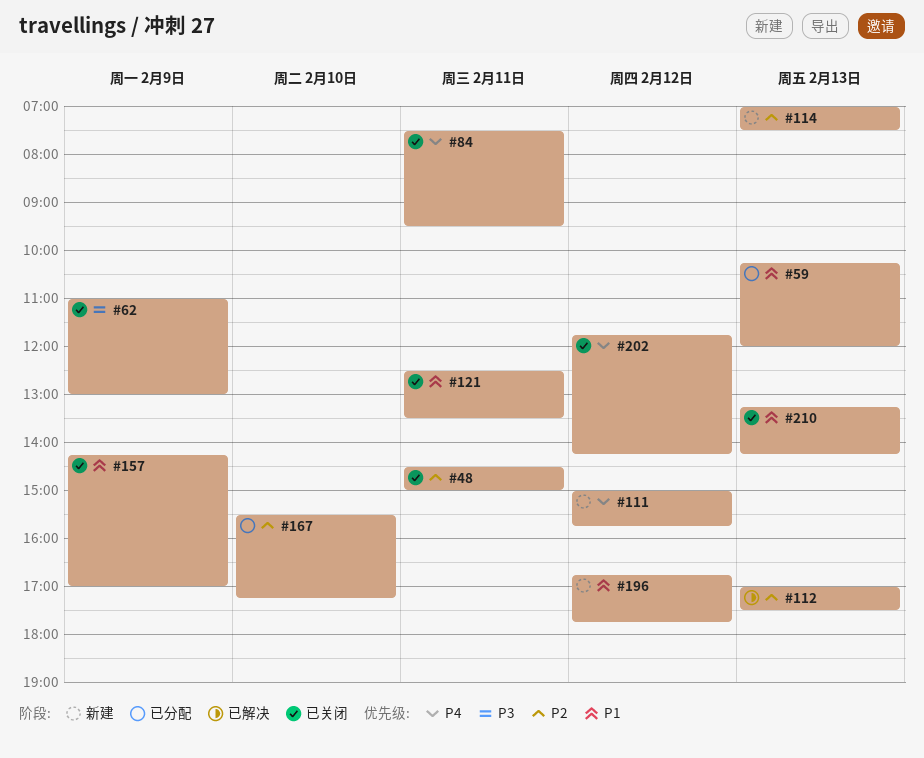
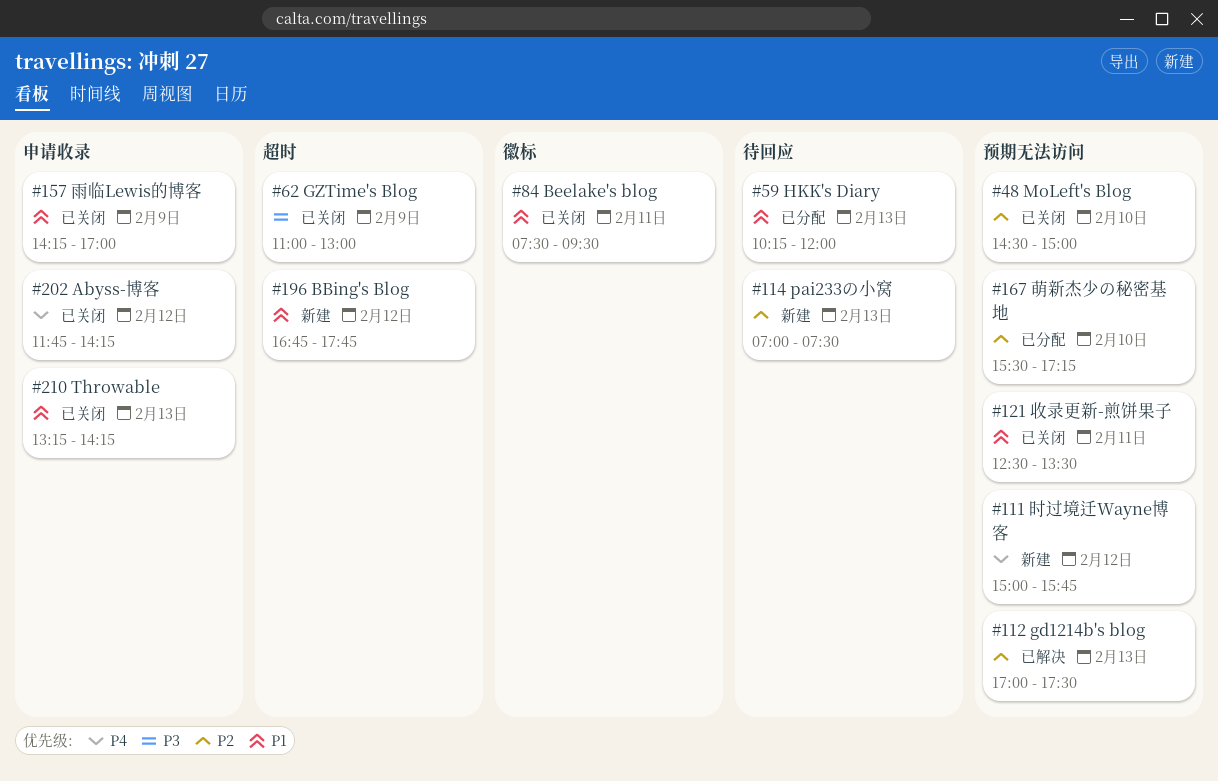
#48, day: Feb 11 -> Feb 10
#84, priority: P4 -> P1

